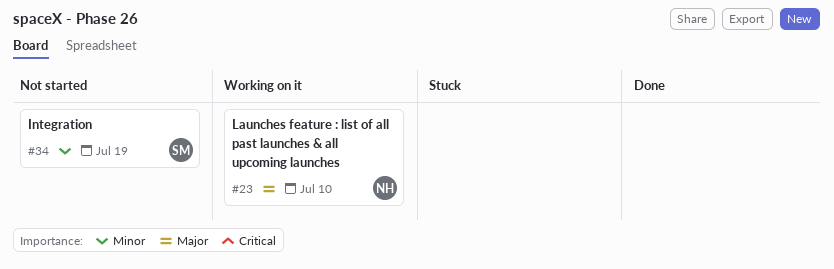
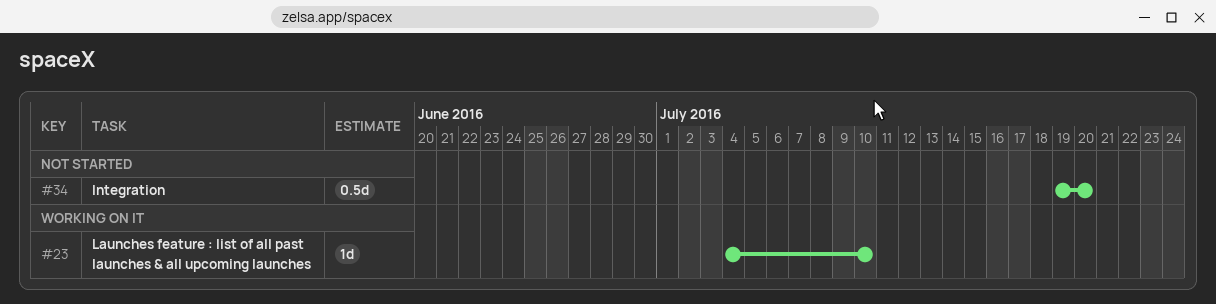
#34, due: Jul 19 -> Jul 20

